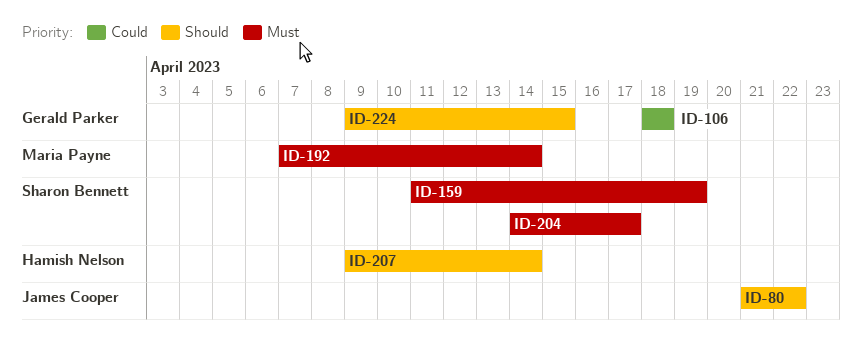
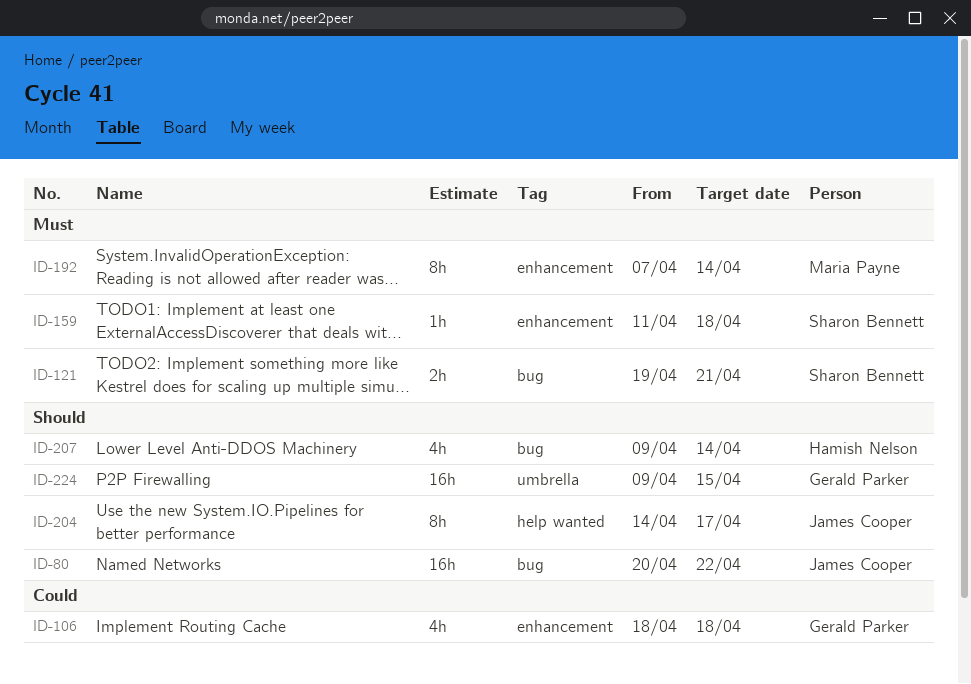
ID-80, start: Apr 21 -> Apr 20
ID-121: none -> present
ID-159, due: Apr 19 -> Apr 18
ID-204, owner: Sharon Bennett -> James Cooper
ID-204, priority: Must -> Should

